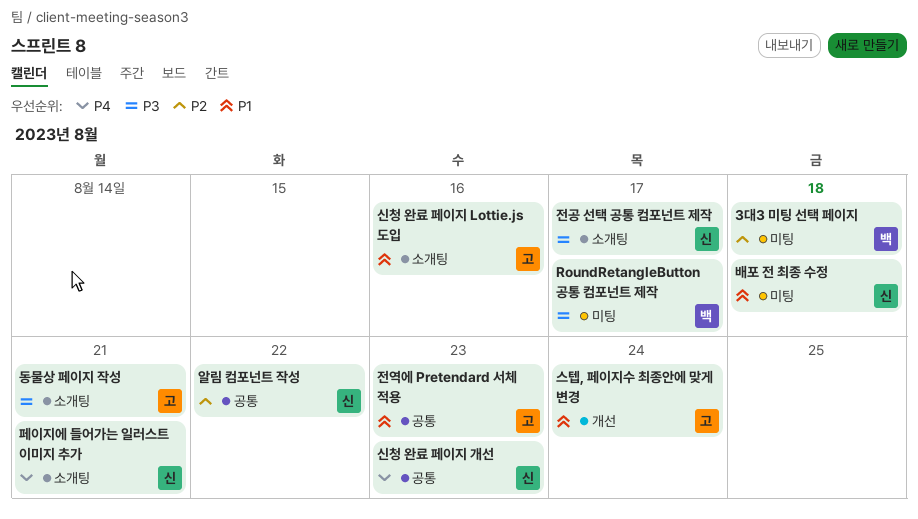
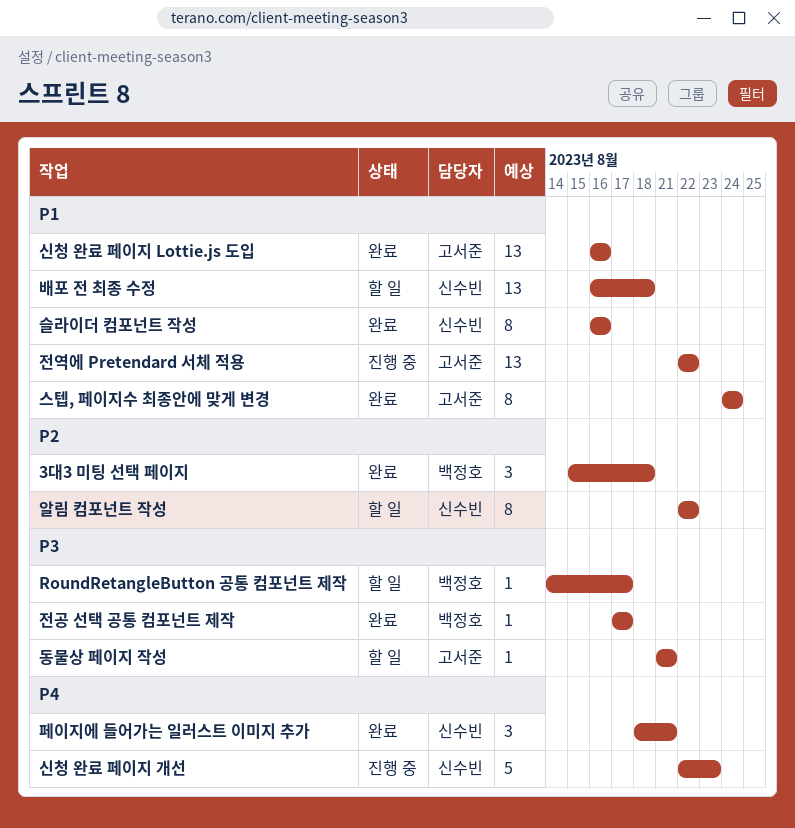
슬라이더 컴포넌트 작성: none -> present
전공 선택 공통 컴포넌트 제작, owner: 신수빈 -> 백정호
전역에 Pretendard 서체 적용, due: Aug 23 -> Aug 22

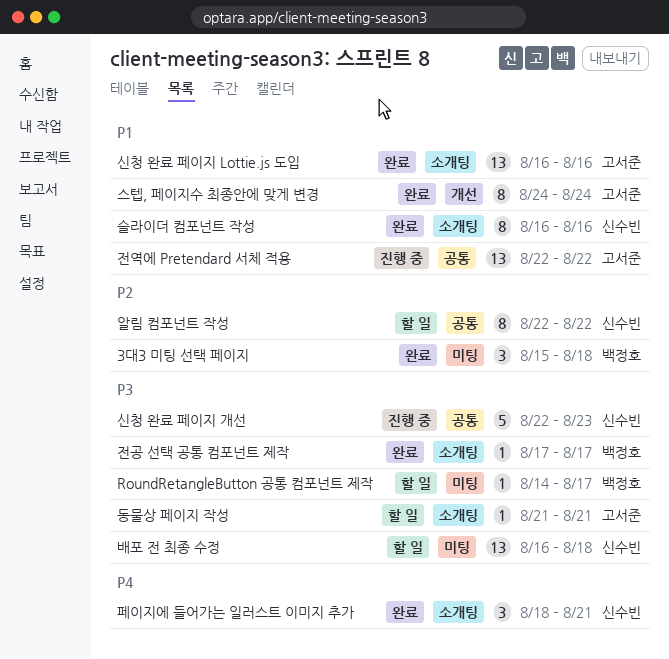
배포 전 최종 수정, priority: P1 -> P3
신청 완료 페이지 개선, priority: P4 -> P3

